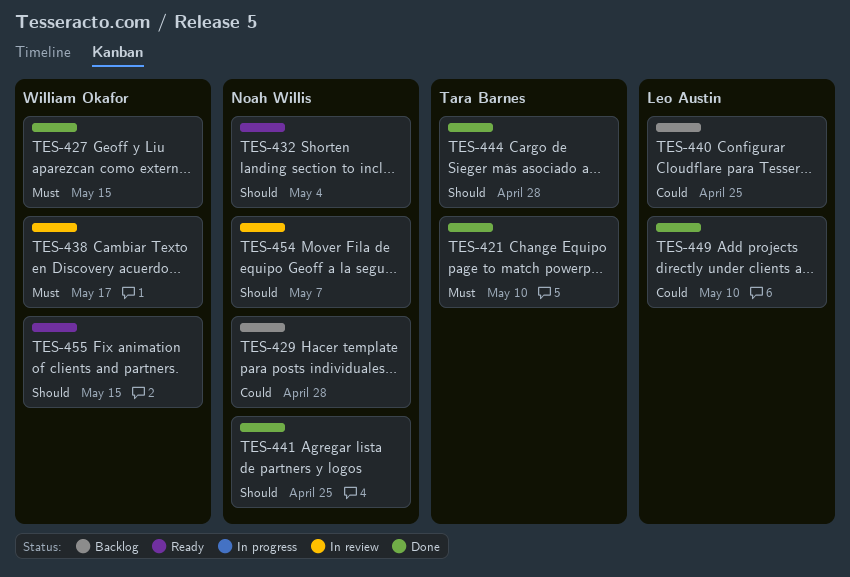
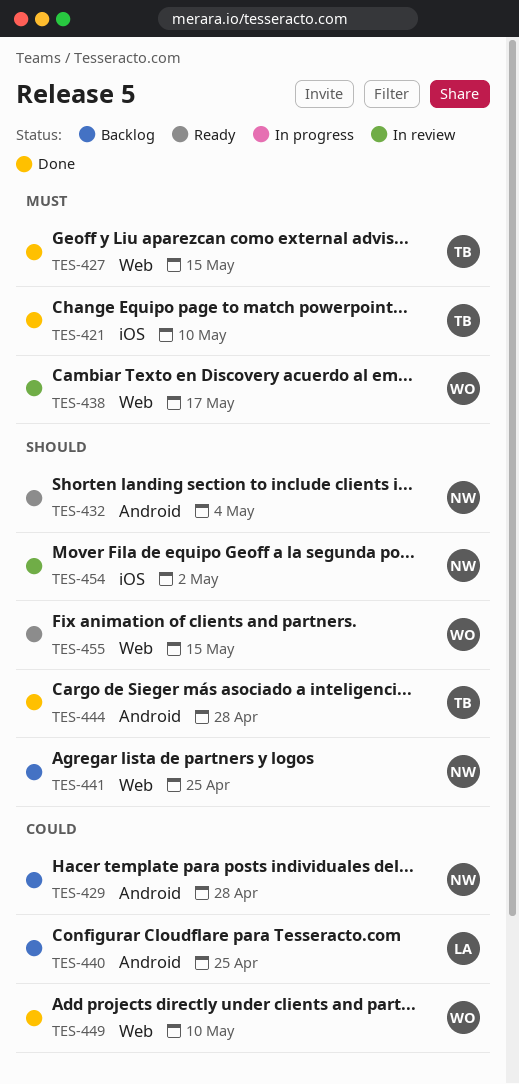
TES-427, owner: William Okafor -> Tara Barnes
TES-441, status: Done -> Backlog
TES-449, owner: Leo Austin -> William Okafor
TES-454, due: May 7 -> May 2

